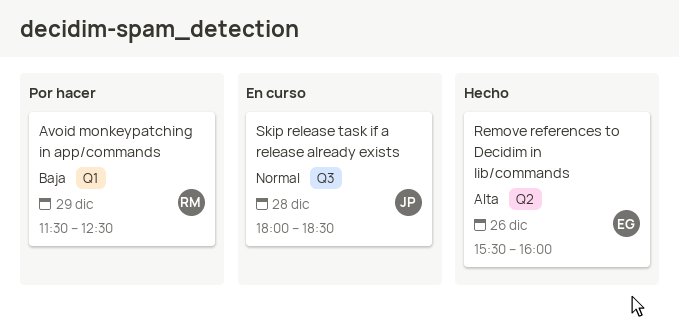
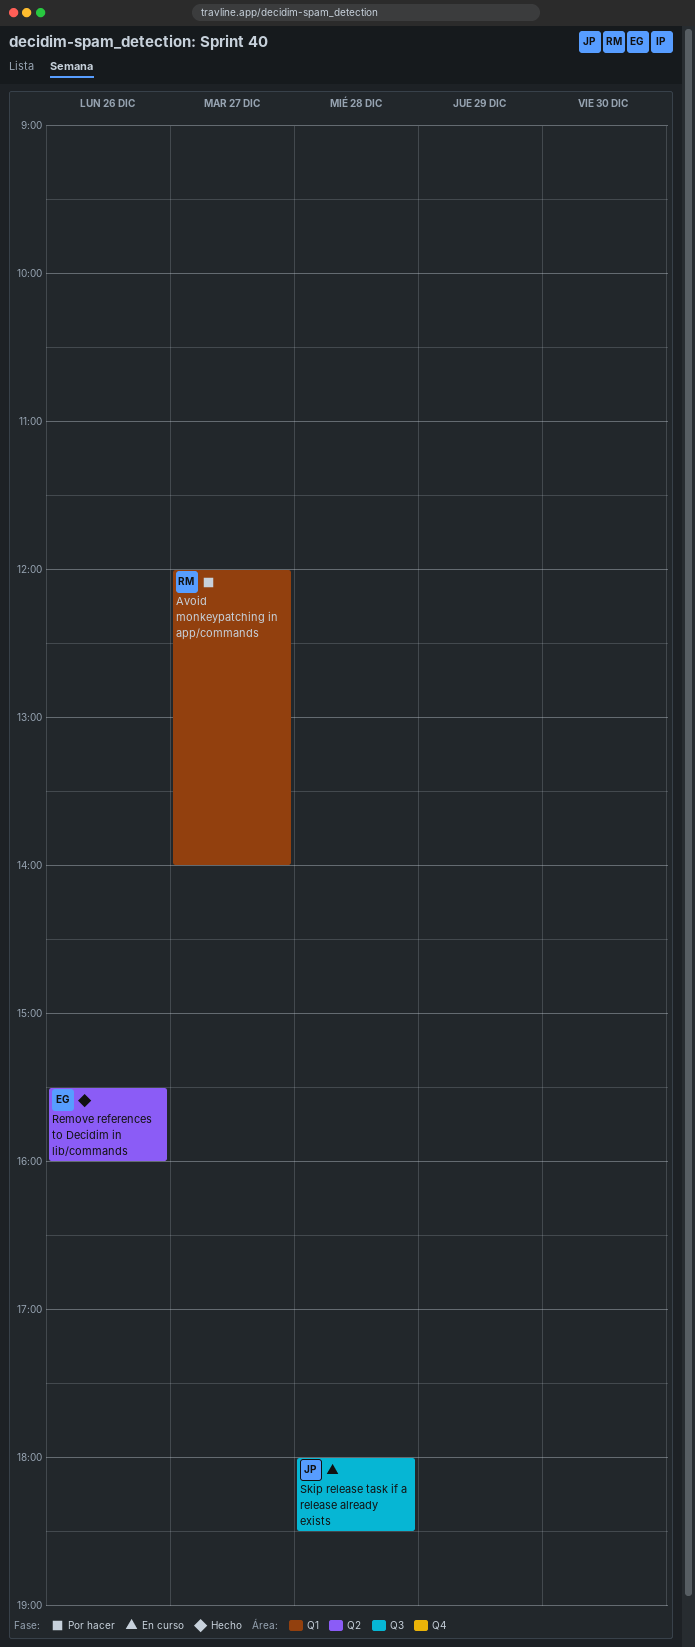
Avoid monkeypatching in app/commands, day: Dec 29 -> Dec 27
Avoid monkeypatching in app/commands, begins: 11:30 -> 12:00
Avoid monkeypatching in app/commands, ends: 12:30 -> 14:00

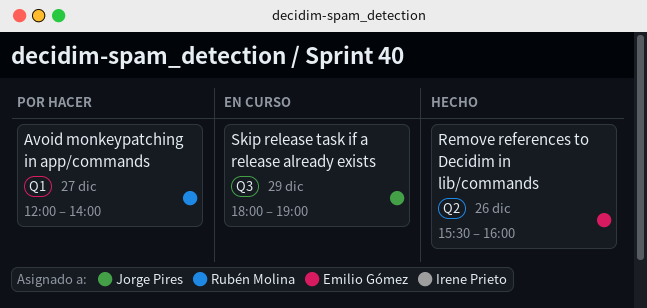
Skip release task if a release already exists, day: Dec 28 -> Dec 29
Skip release task if a release already exists, ends: 18:30 -> 19:00

